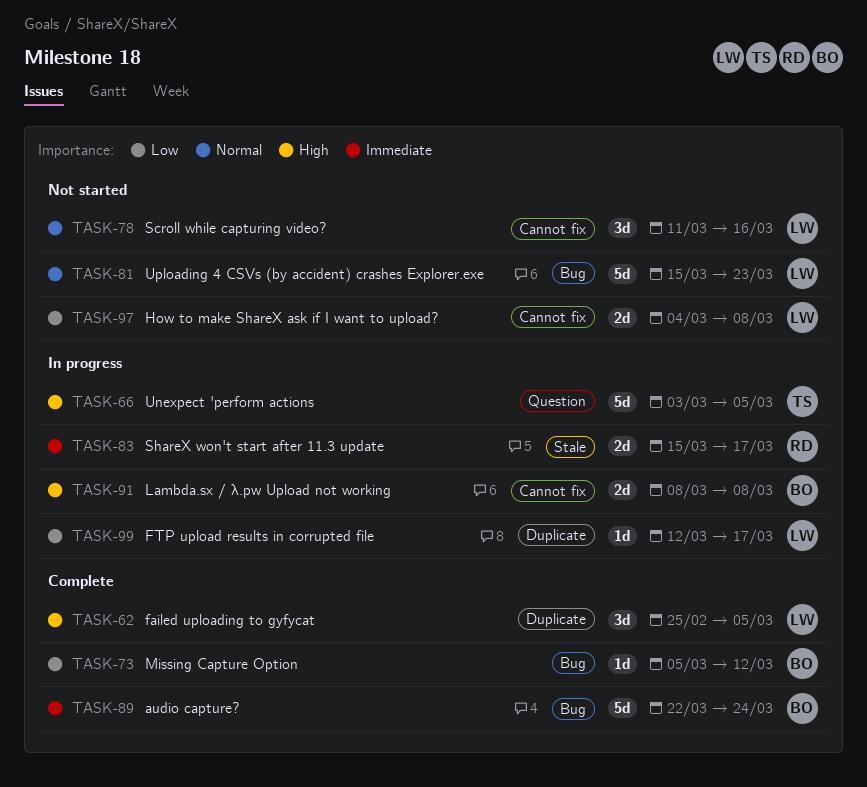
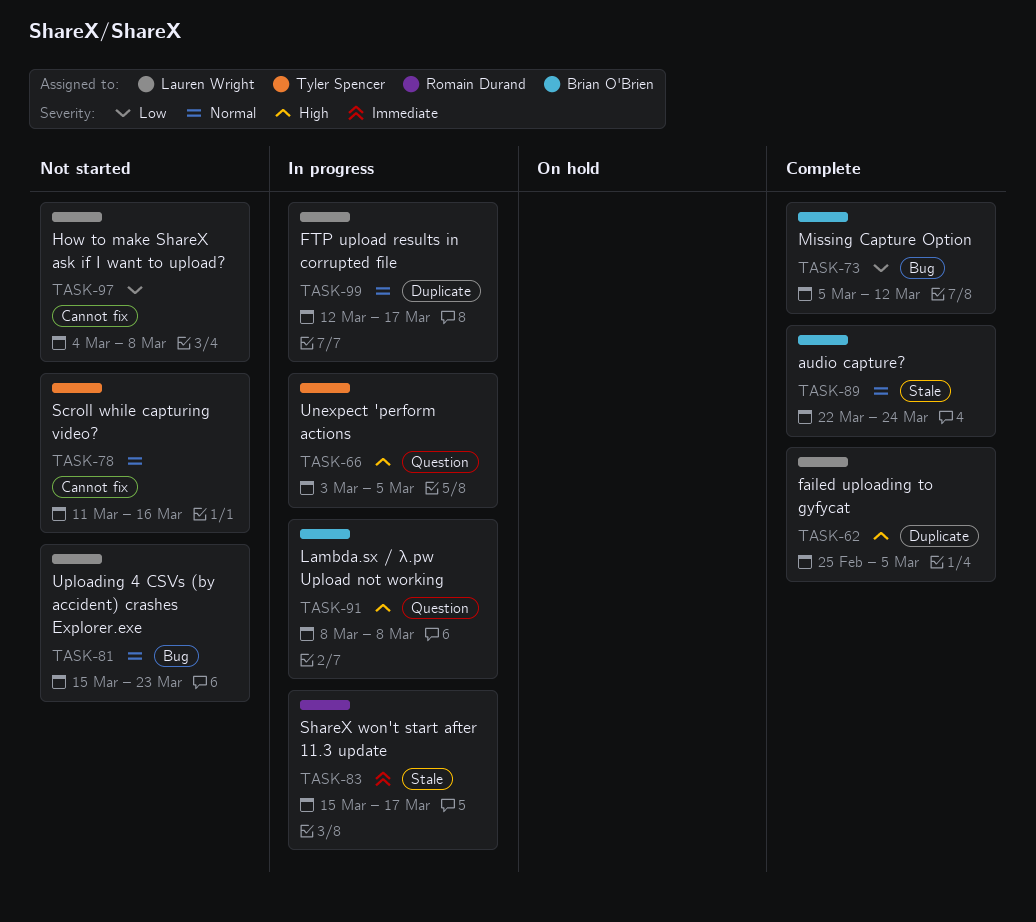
TASK-78, owner: Lauren Wright -> Tyler Spencer
TASK-89, priority: Immediate -> Normal
TASK-89, label: Bug -> Stale
TASK-91, label: Cannot fix -> Question
TASK-99, priority: Low -> Normal

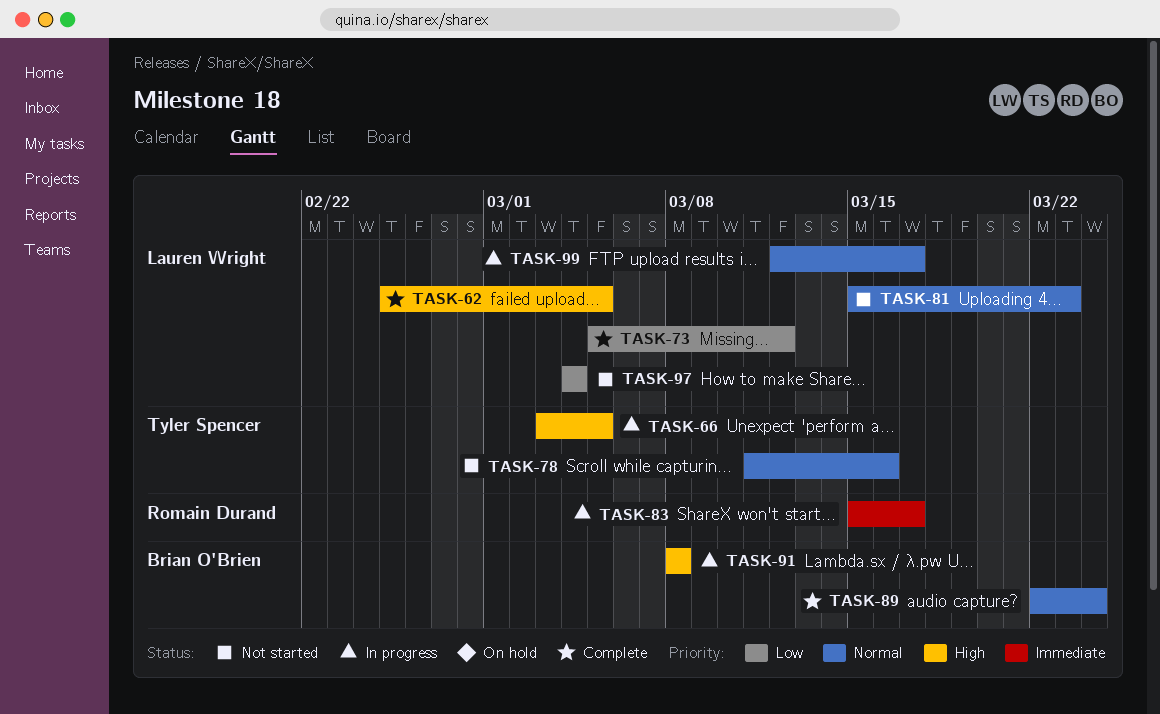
TASK-73, owner: Brian O'Brien -> Lauren Wright
TASK-97, due: Mar 8 -> Mar 4

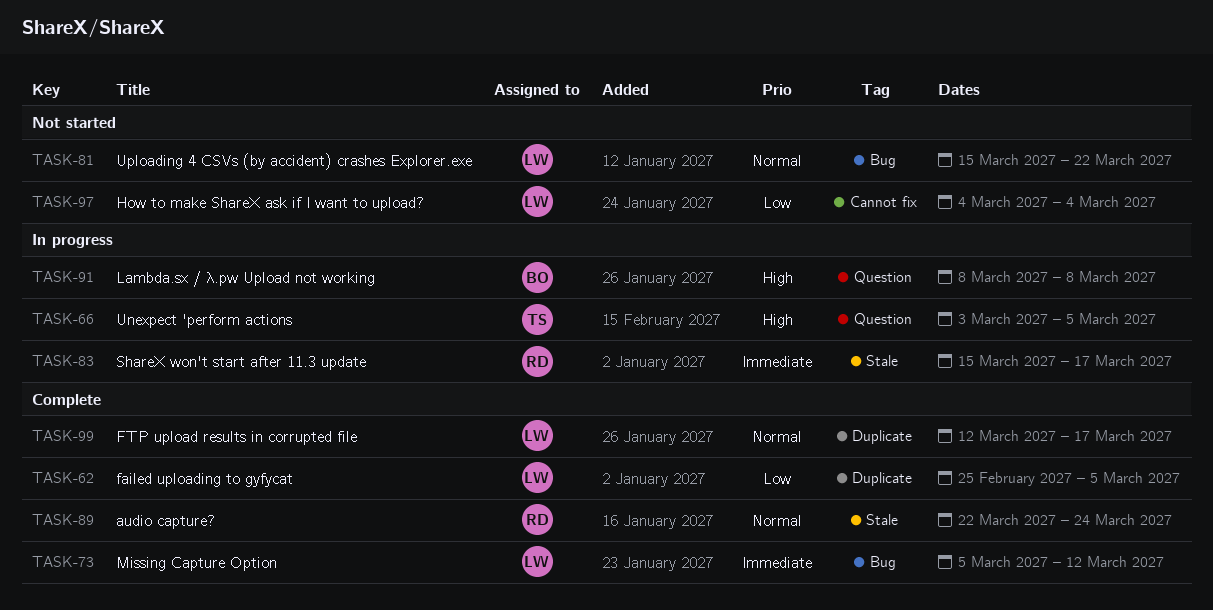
TASK-62, priority: High -> Low
TASK-73, priority: Low -> Immediate
TASK-78: present -> none
TASK-81, due: Mar 23 -> Mar 22
TASK-89, owner: Brian O'Brien -> Romain Durand
TASK-99, status: In progress -> Complete

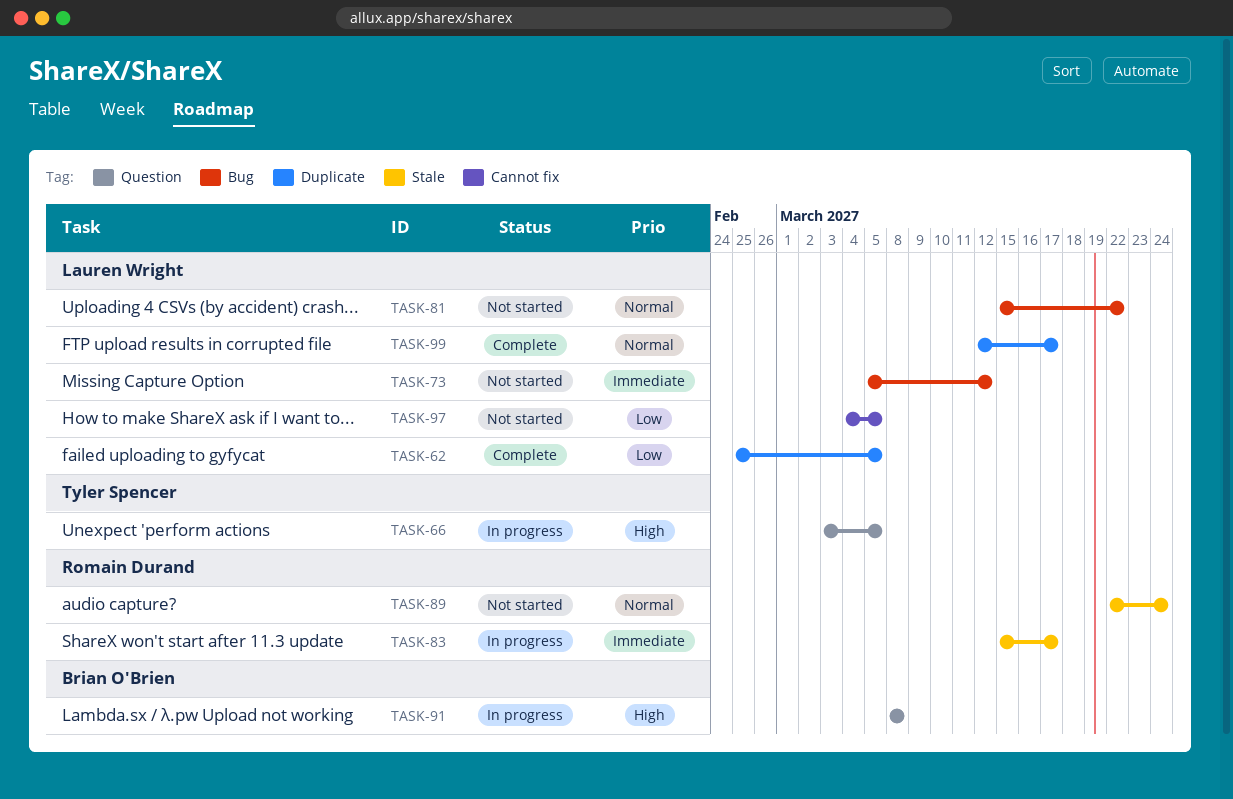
TASK-73, status: Complete -> Not started
TASK-89, status: Complete -> Not started
TASK-97, due: Mar 4 -> Mar 5

